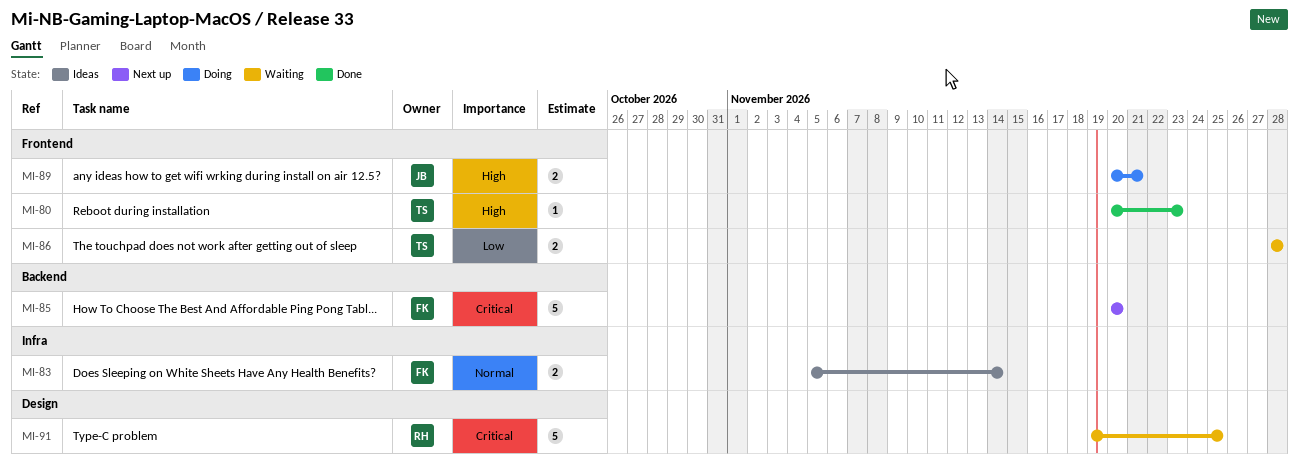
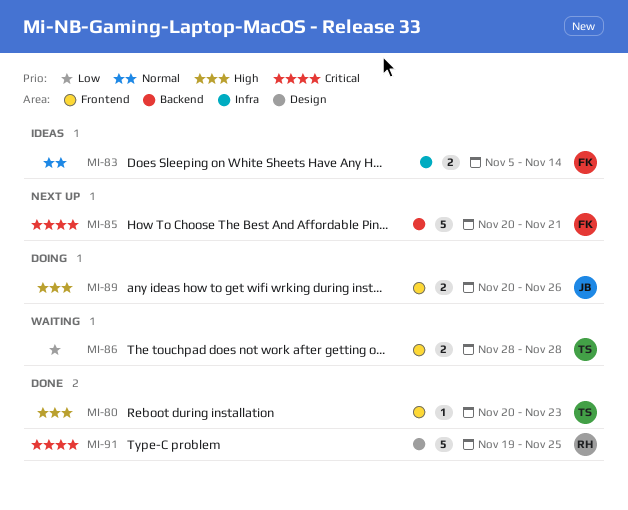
MI-85, due: Nov 20 -> Nov 21
MI-89, due: Nov 21 -> Nov 26
MI-91, status: Waiting -> Done

